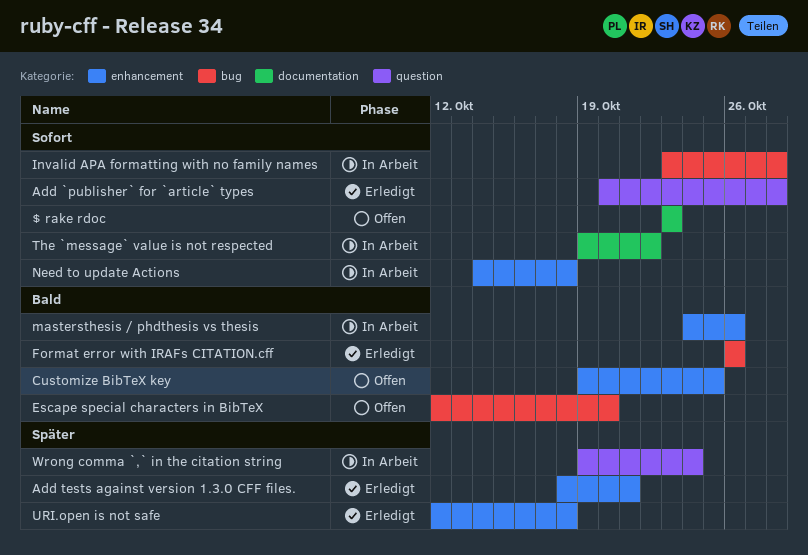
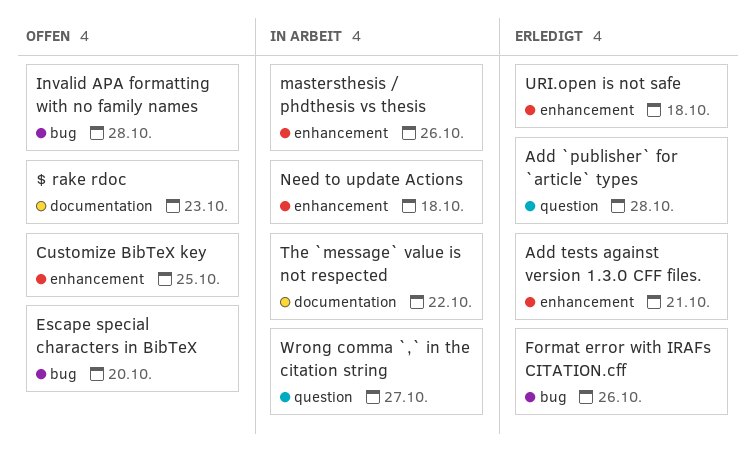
Invalid APA formatting with no family names, status: In Arbeit -> Offen
Wrong comma `,` in the citation string, due: Oct 24 -> Oct 27

